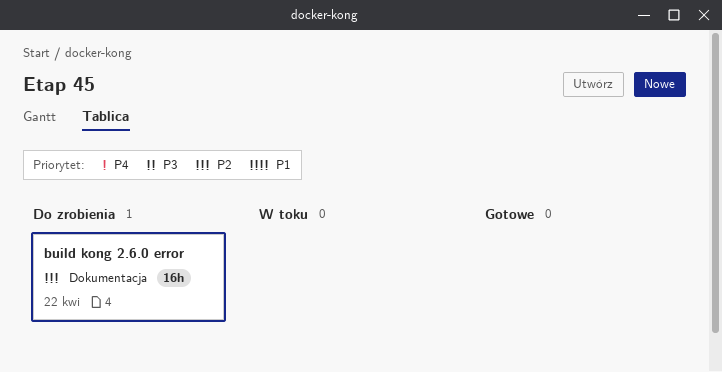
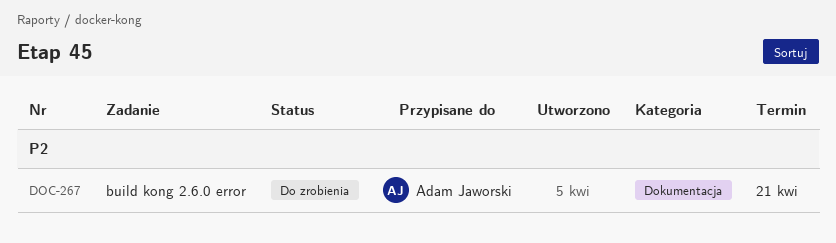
build kong 2.6.0 error, due: Apr 22 -> Apr 21

